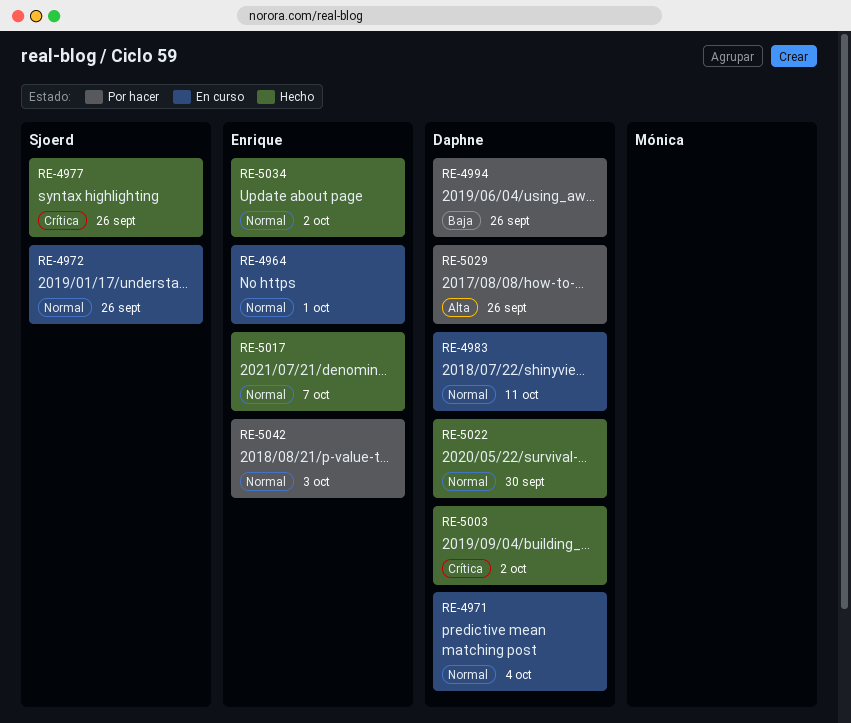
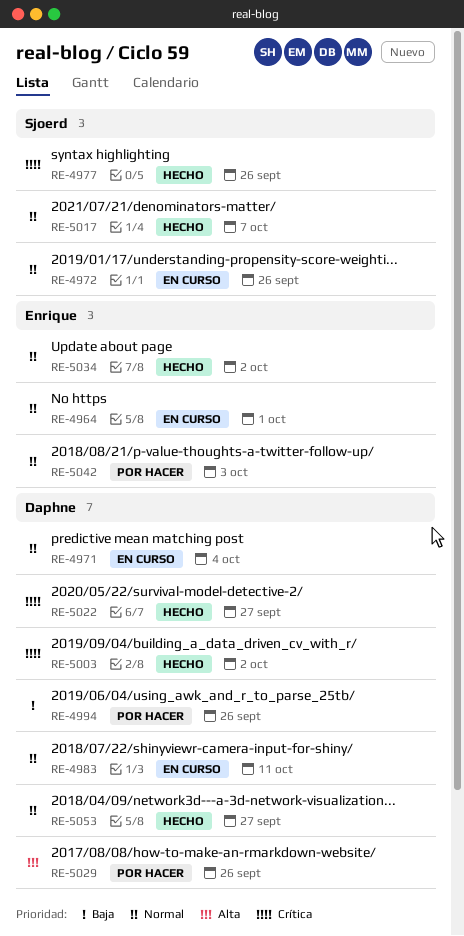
RE-5017, owner: Enrique -> Sjoerd
RE-5022, priority: Normal -> Crítica
RE-5022, due: Sep 30 -> Sep 27
RE-5053: none -> present

